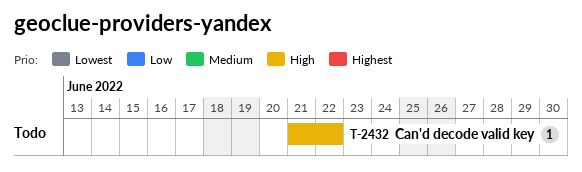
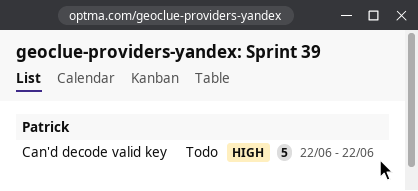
Can'd decode valid key, estimate: 1 -> 5
Can'd decode valid key, start: Jun 21 -> Jun 22

